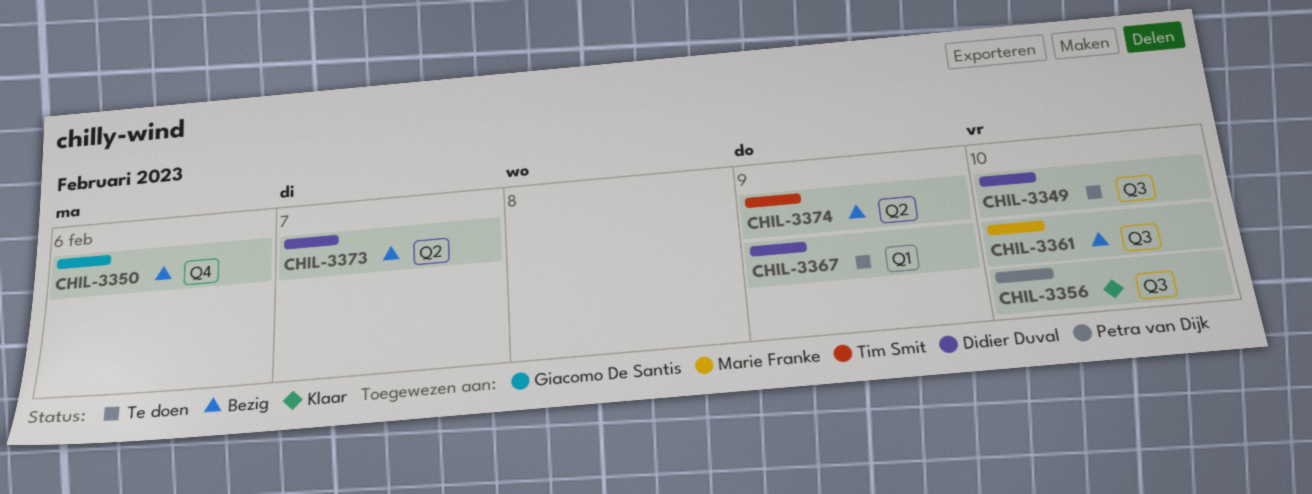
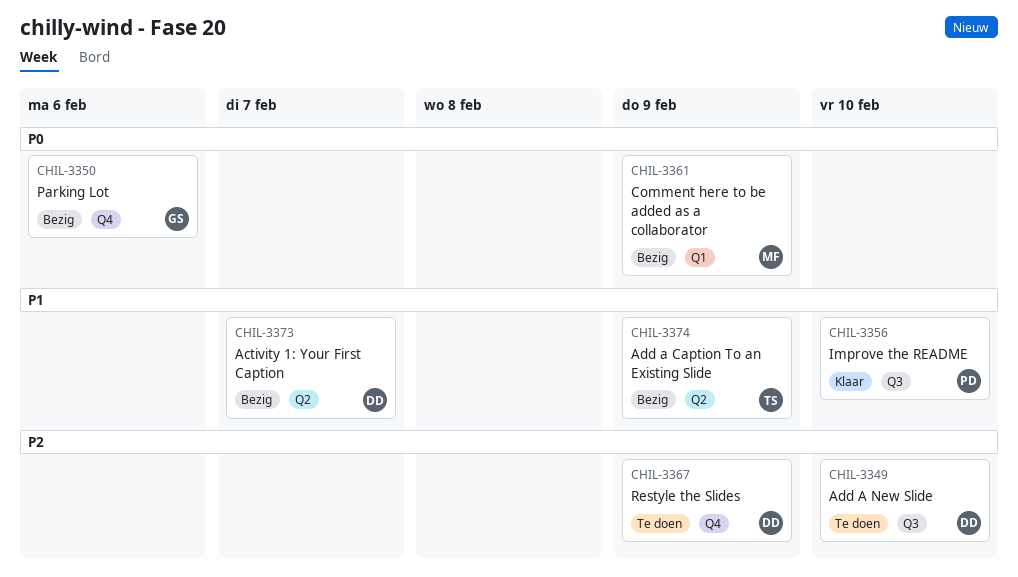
CHIL-3361, label: Q3 -> Q1
CHIL-3361, due: Feb 10 -> Feb 9
CHIL-3367, label: Q1 -> Q4

